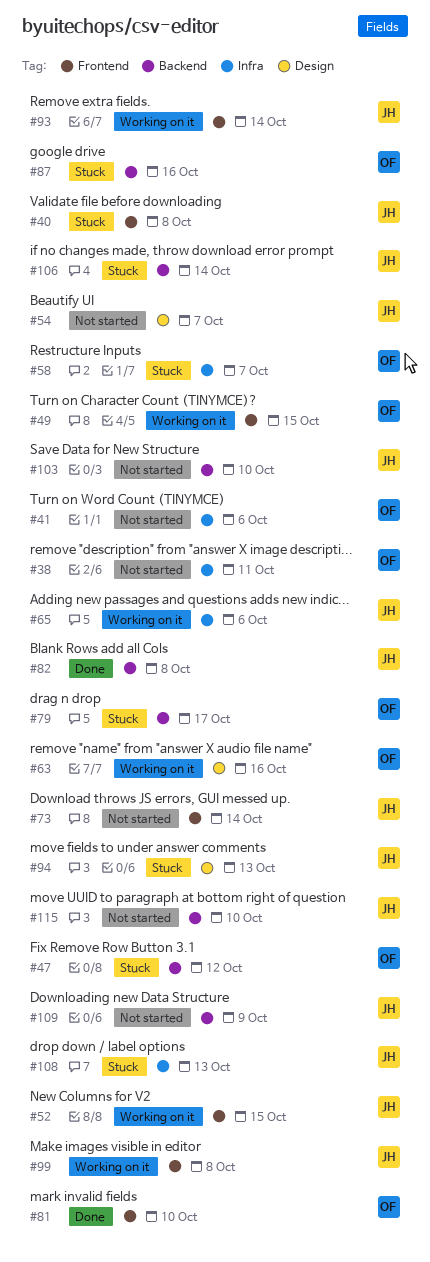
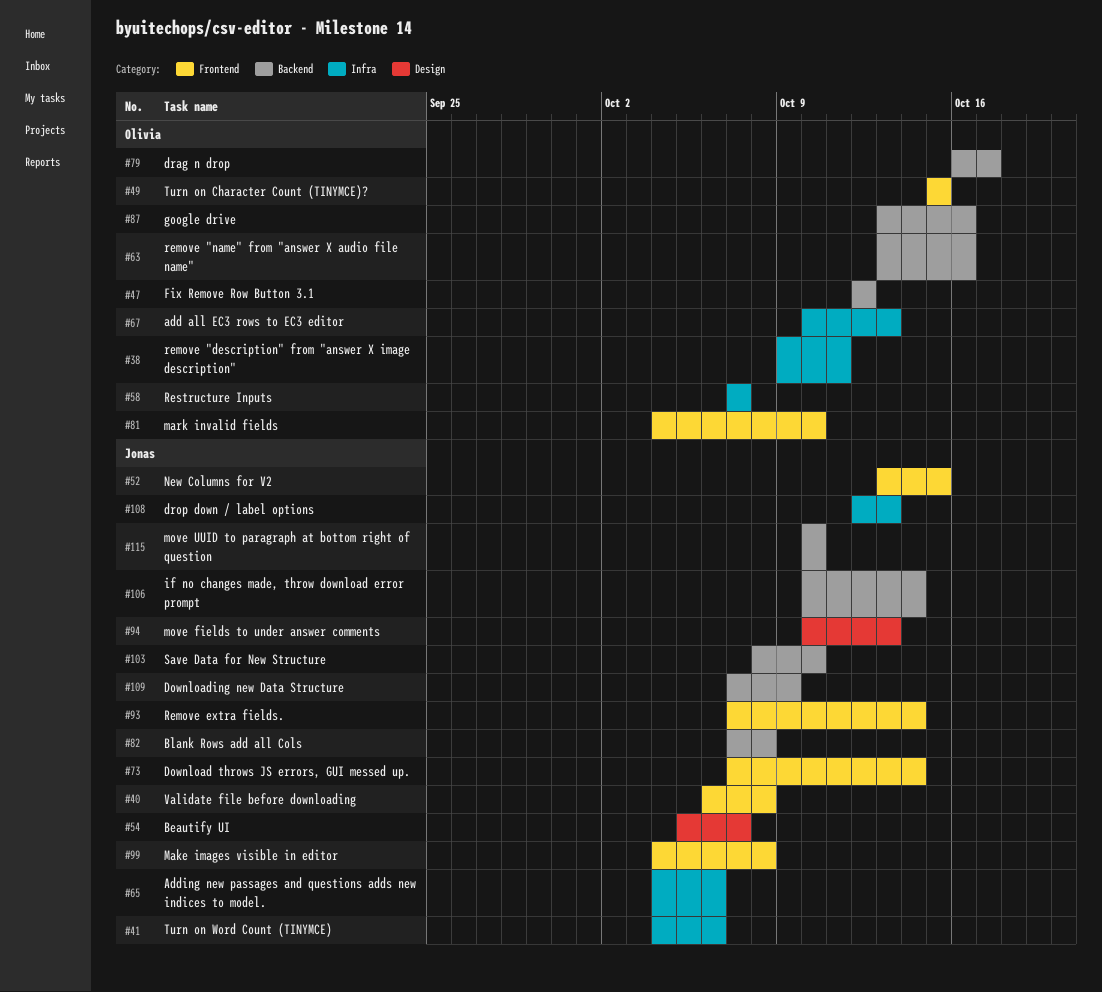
#41, owner: Olivia -> Jonas
#63, label: Design -> Backend
#67: none -> present

